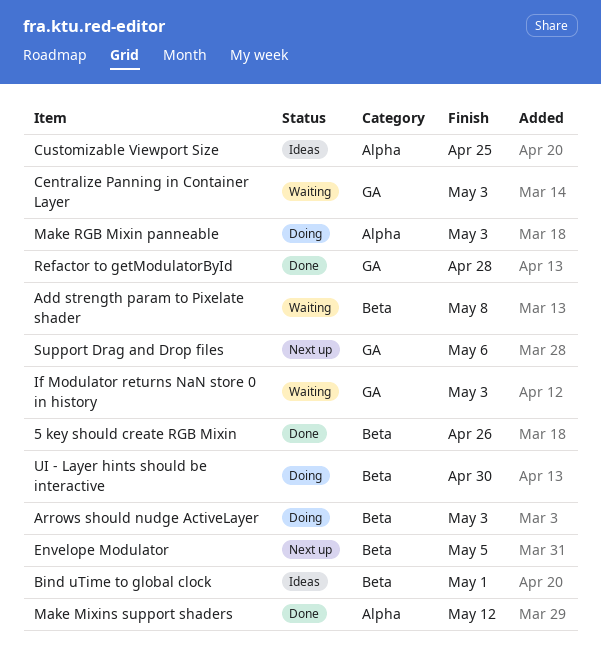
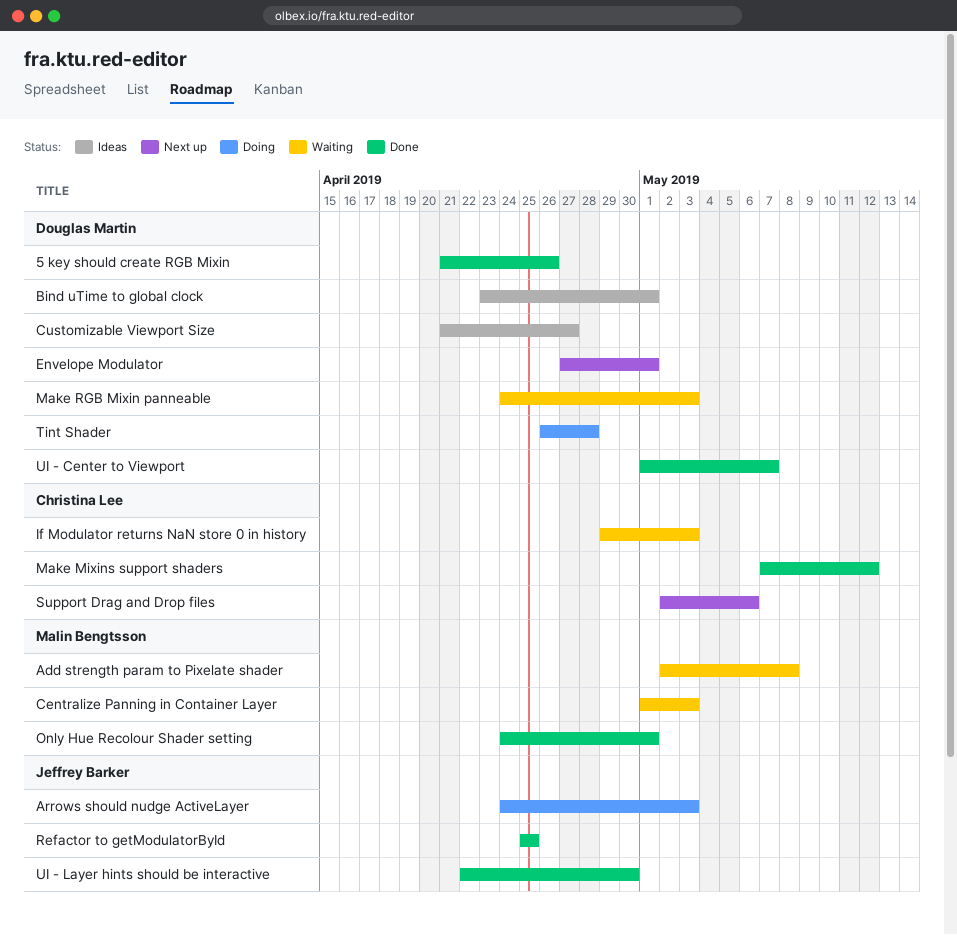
Customizable Viewport Size, due: Apr 25 -> Apr 27
Envelope Modulator, due: May 5 -> May 1
Make RGB Mixin panneable, status: Doing -> Waiting
Only Hue Recolour Shader setting: none -> present
Refactor to getModulatorById, due: Apr 28 -> Apr 25
Tint Shader: none -> present
UI - Center to Viewport: none -> present
UI - Layer hints should be interactive, status: Doing -> Done

